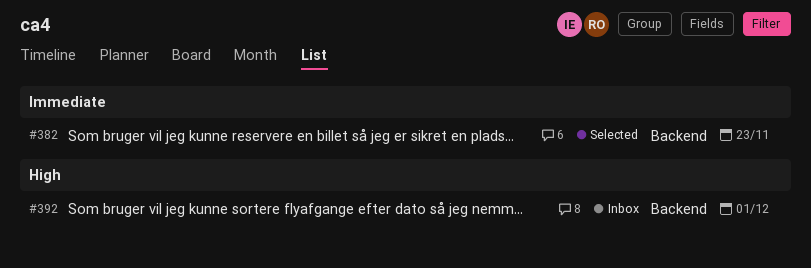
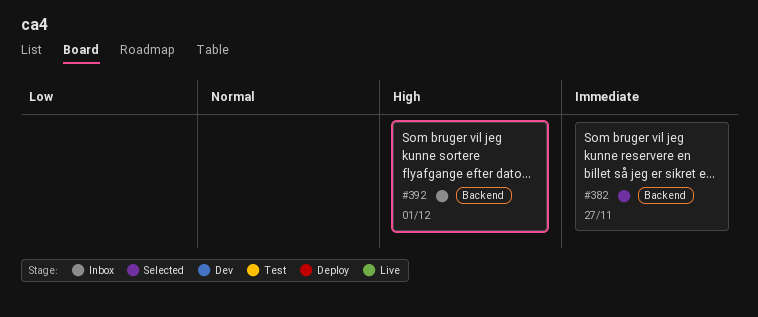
#382, due: Nov 23 -> Nov 27

